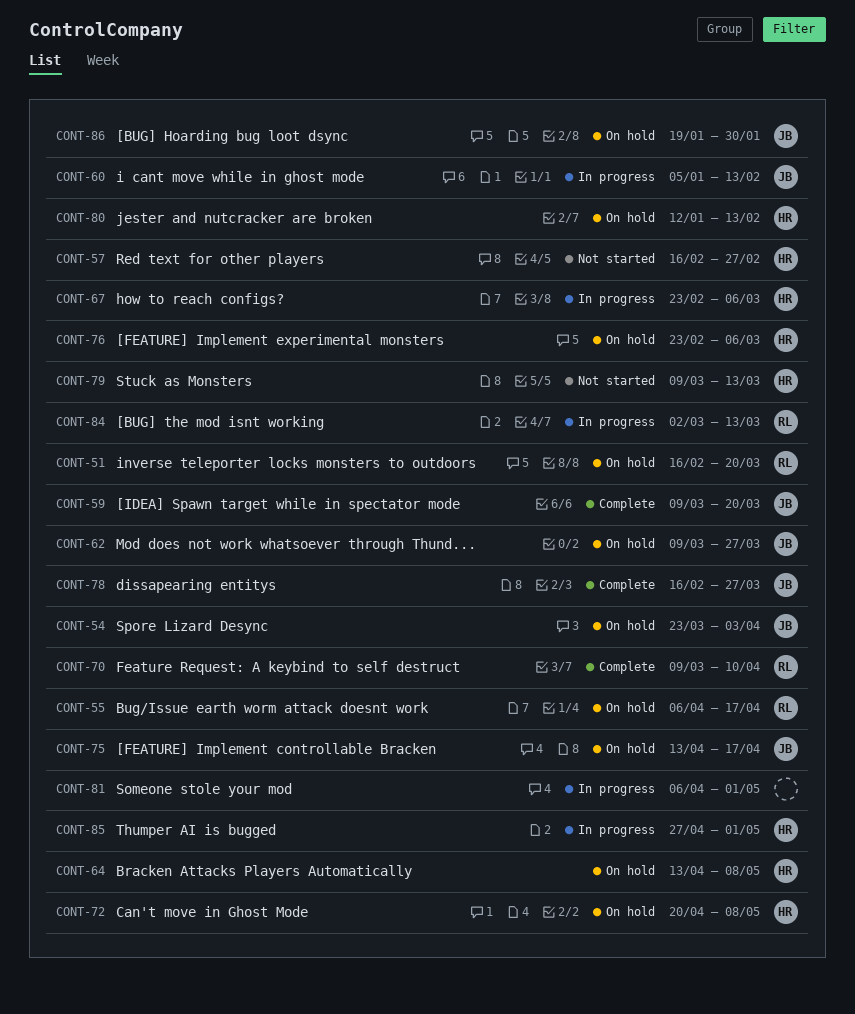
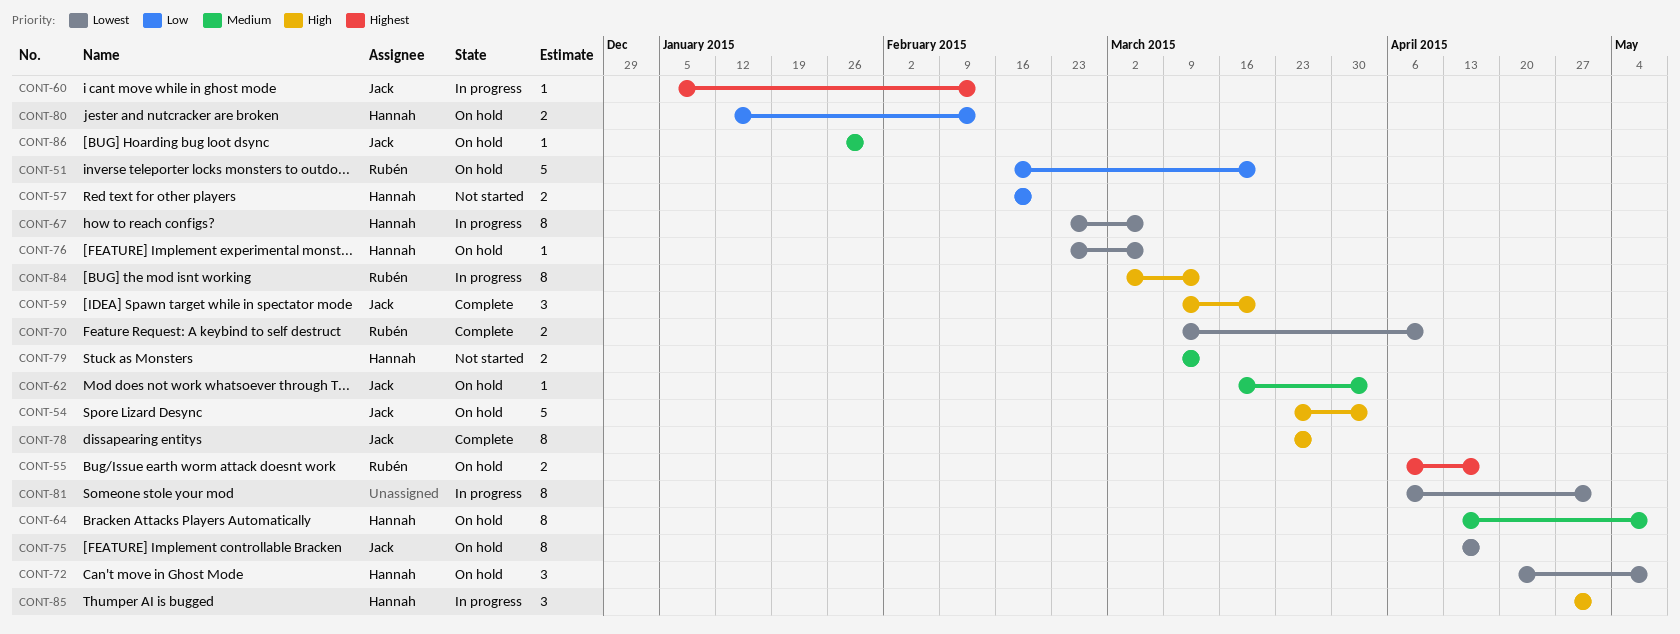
CONT-57, due: Feb 27 -> Feb 20
CONT-62, start: Mar 9 -> Mar 16
CONT-62, due: Mar 27 -> Apr 3
CONT-78, start: Feb 16 -> Mar 23
CONT-86, start: Jan 19 -> Jan 26

